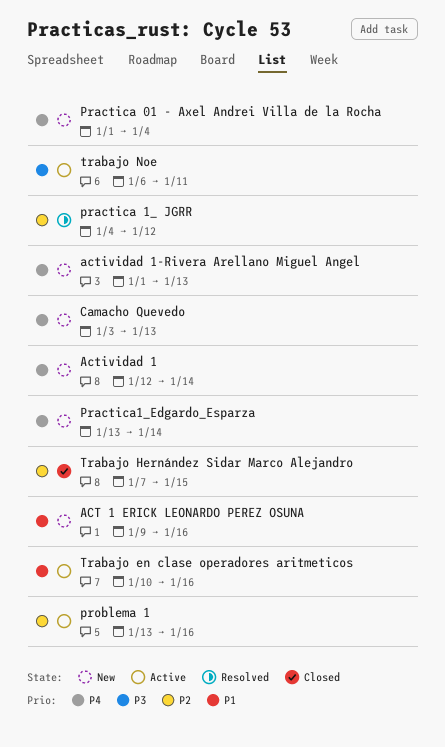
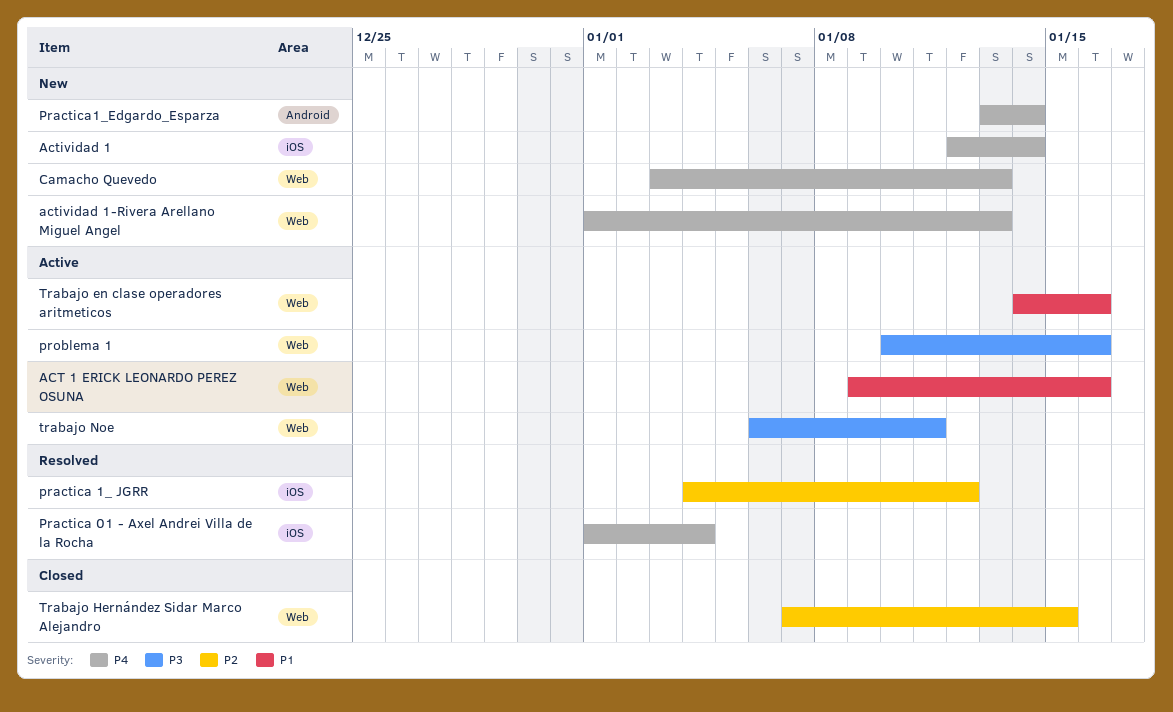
ACT 1 ERICK LEONARDO PEREZ OSUNA, status: New -> Active
Practica 01 - Axel Andrei Villa de la Rocha, status: New -> Resolved
problema 1, priority: P2 -> P3
problema 1, start: Jan 13 -> Jan 10
Trabajo en clase operadores aritmeticos, start: Jan 10 -> Jan 14

